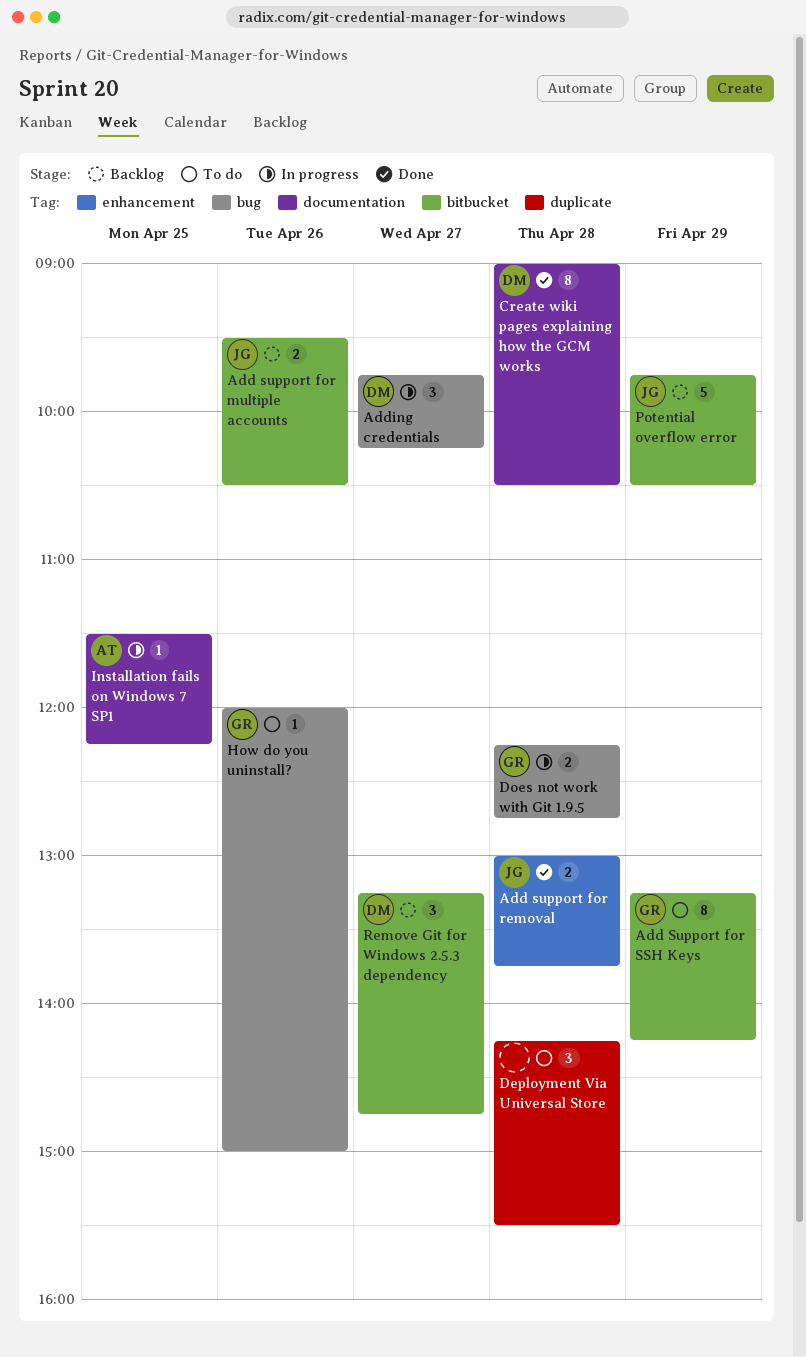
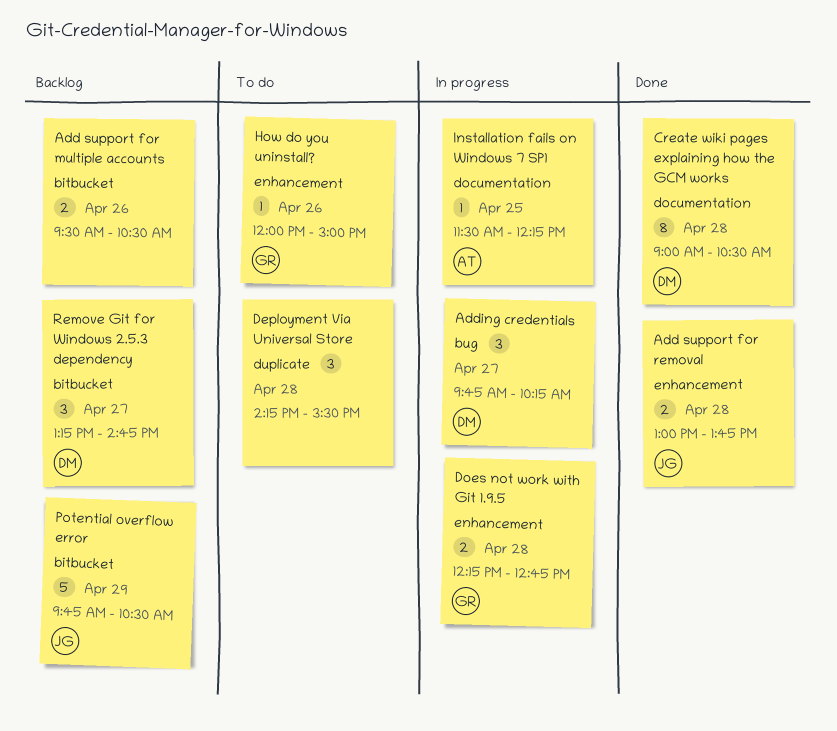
Add support for multiple accounts, owner: JG -> none
Add Support for SSH Keys: present -> none
Does not work with Git 1.9.5, label: bug -> enhancement
How do you uninstall?, label: bug -> enhancement

